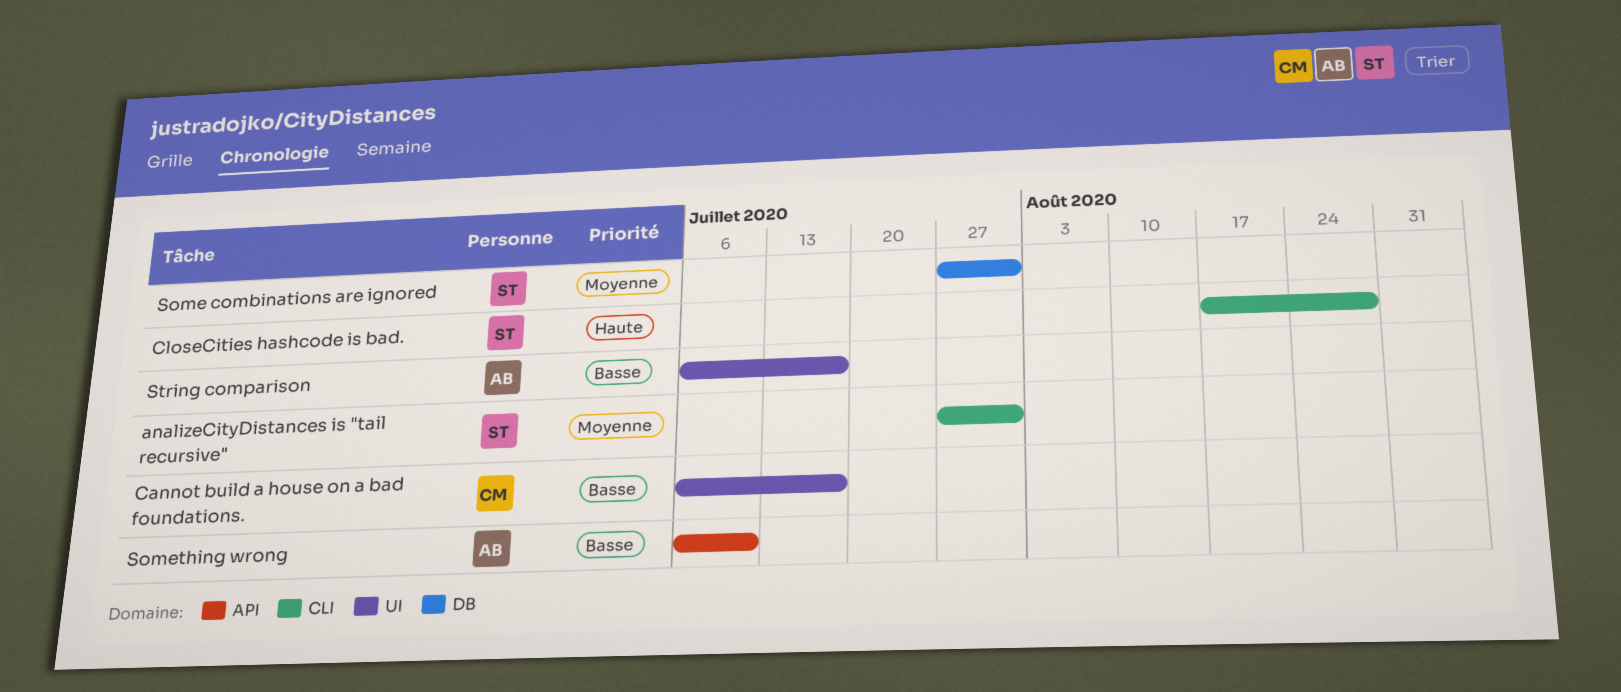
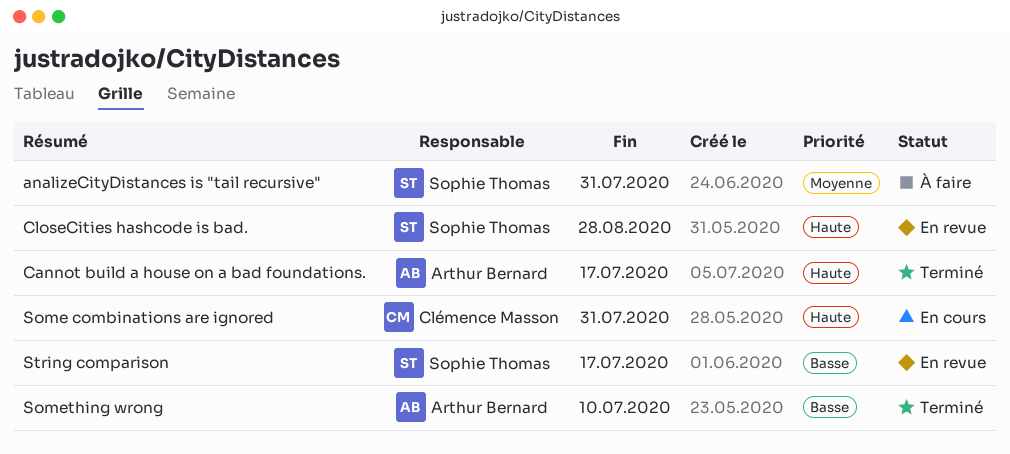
Cannot build a house on a bad foundations., owner: Clémence Masson -> Arthur Bernard
Cannot build a house on a bad foundations., priority: Basse -> Haute
Some combinations are ignored, owner: Sophie Thomas -> Clémence Masson
Some combinations are ignored, priority: Moyenne -> Haute
String comparison, owner: Arthur Bernard -> Sophie Thomas

